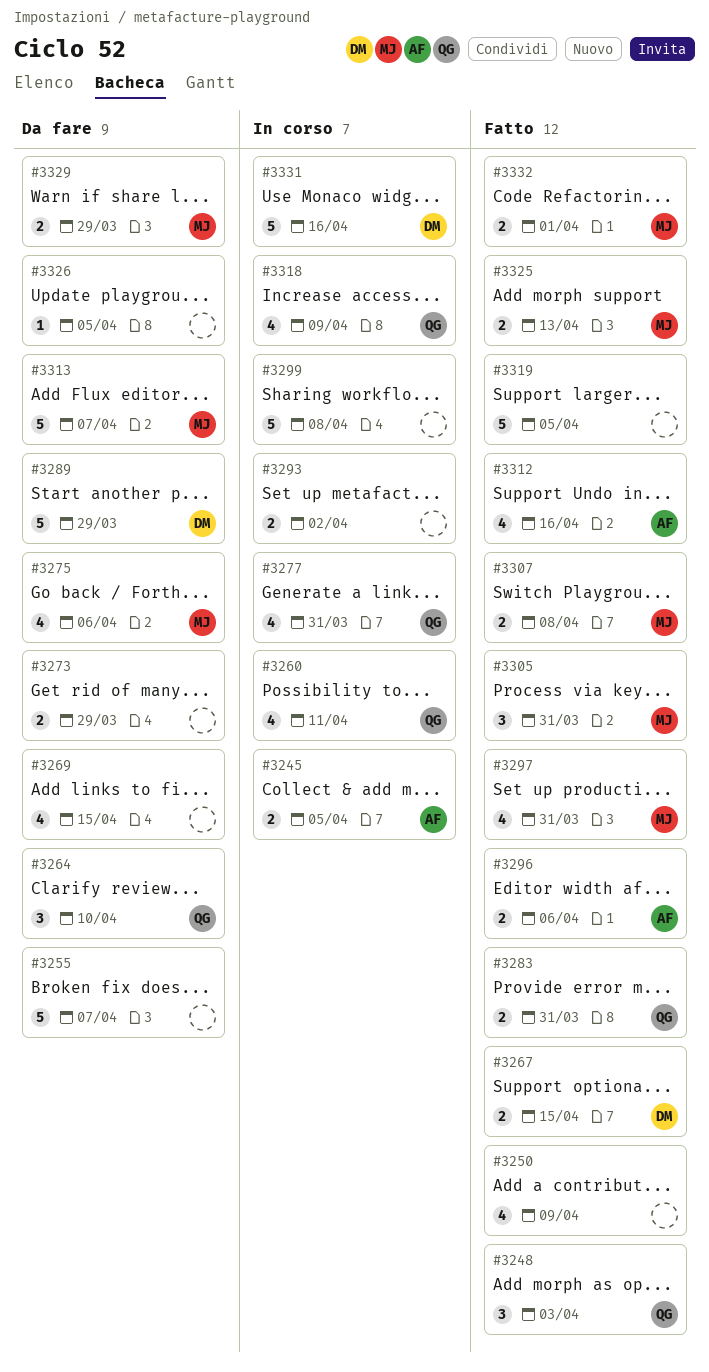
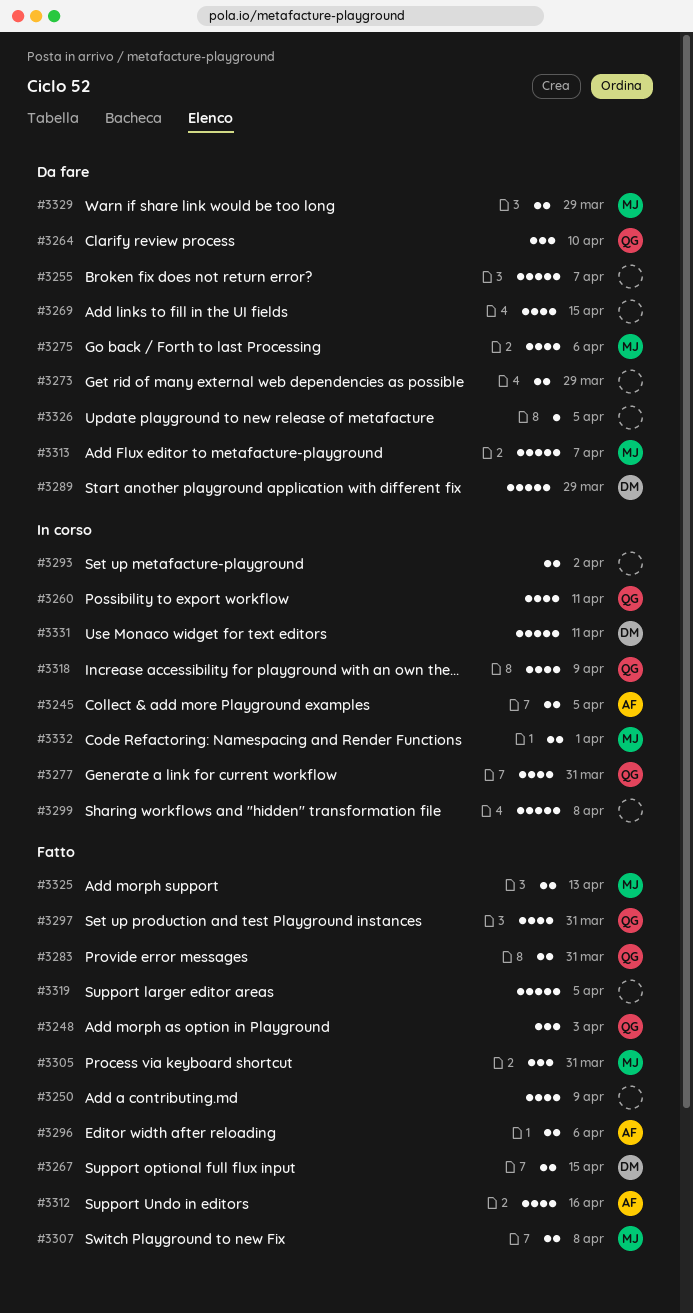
#3297, owner: MJ -> QG
#3331, due: Apr 16 -> Apr 11
#3332, status: Fatto -> In corso

